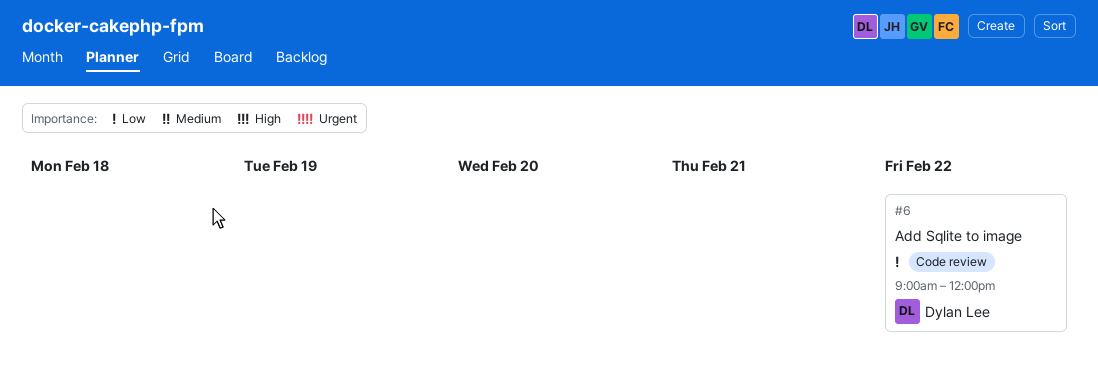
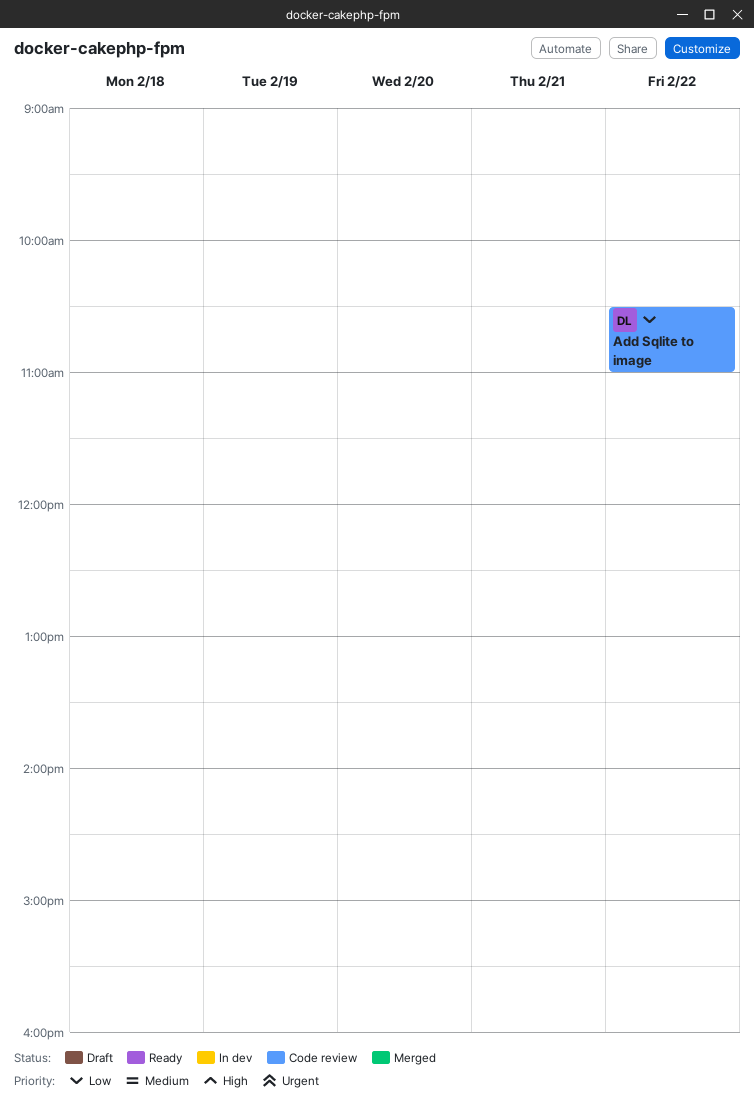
Add Sqlite to image, begins: 09:00 -> 10:30
Add Sqlite to image, ends: 12:00 -> 11:00

